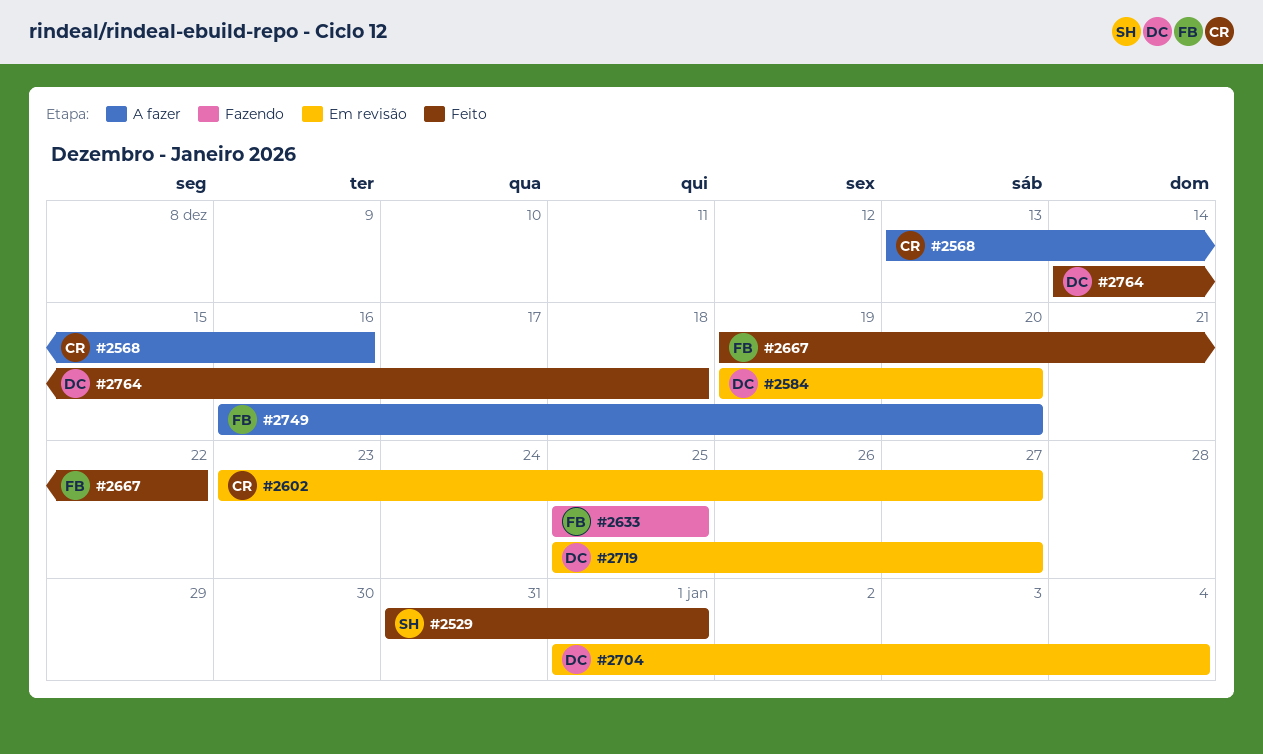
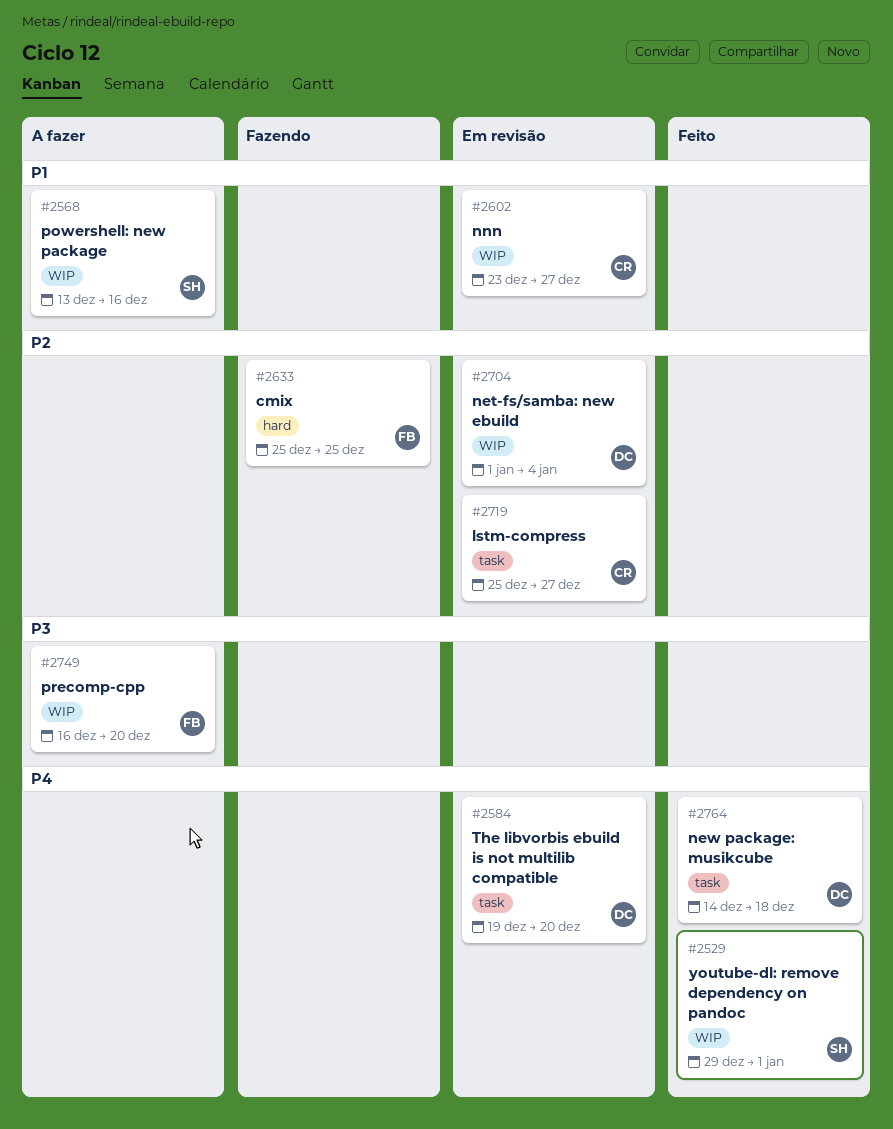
#2529, start: Dec 31 -> Dec 29
#2568, owner: CR -> SH
#2667: present -> none
#2719, owner: DC -> CR

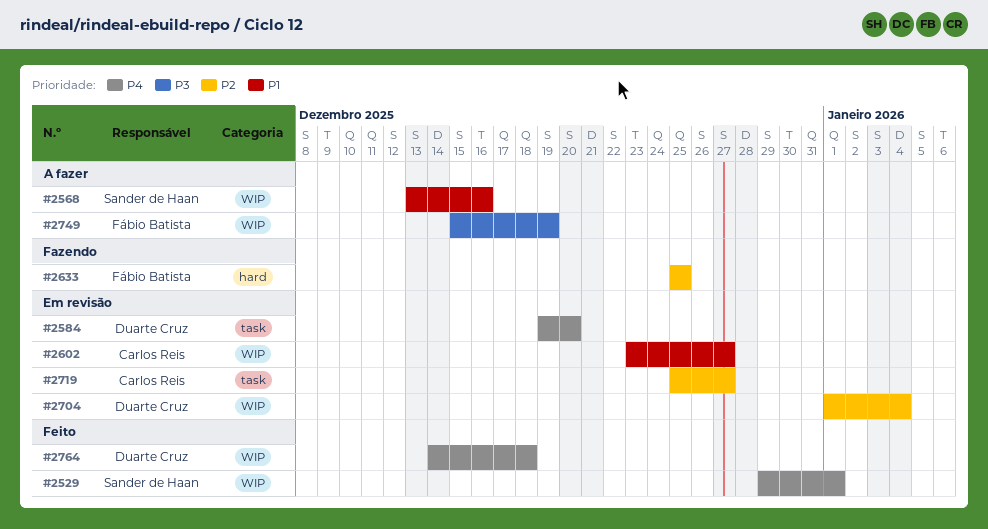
#2749, start: Dec 16 -> Dec 15
#2749, due: Dec 20 -> Dec 19
#2764, label: task -> WIP

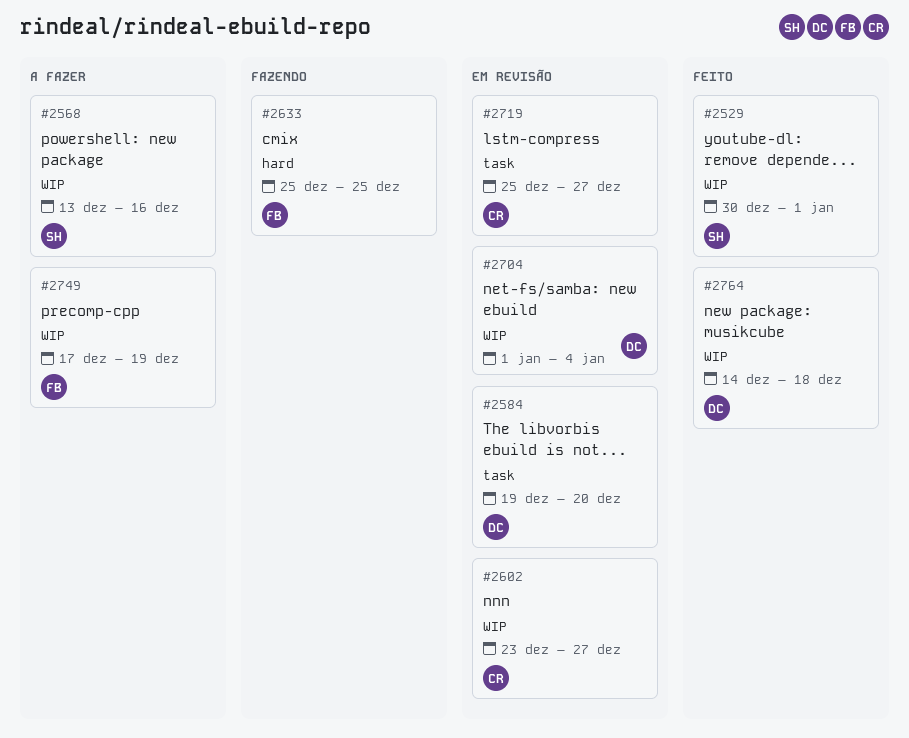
#2529, start: Dec 29 -> Dec 30
#2749, start: Dec 15 -> Dec 17

